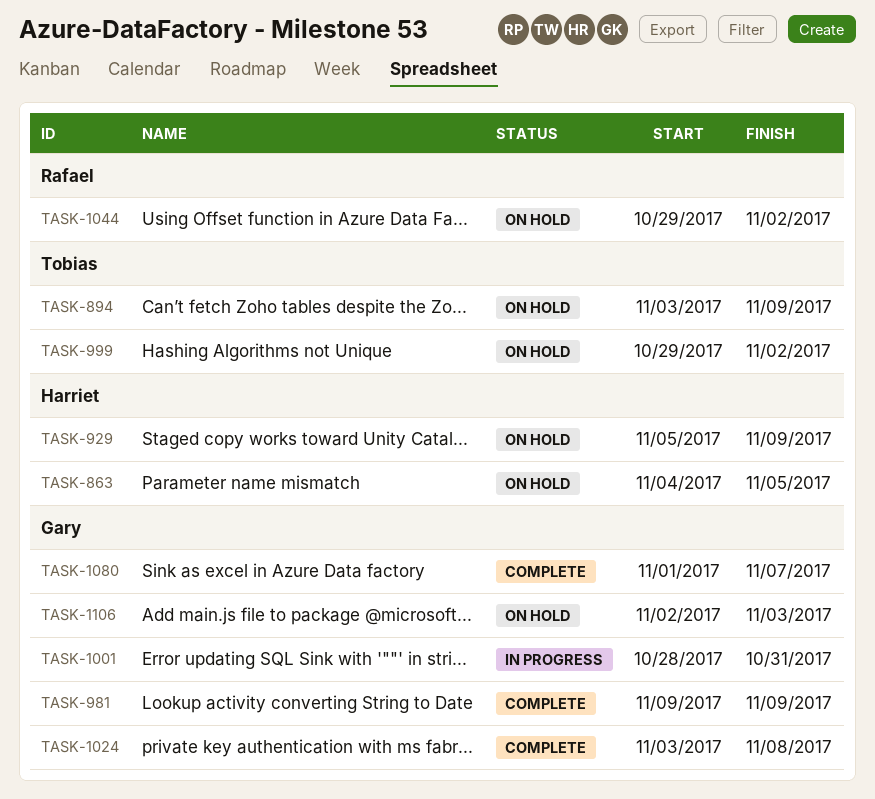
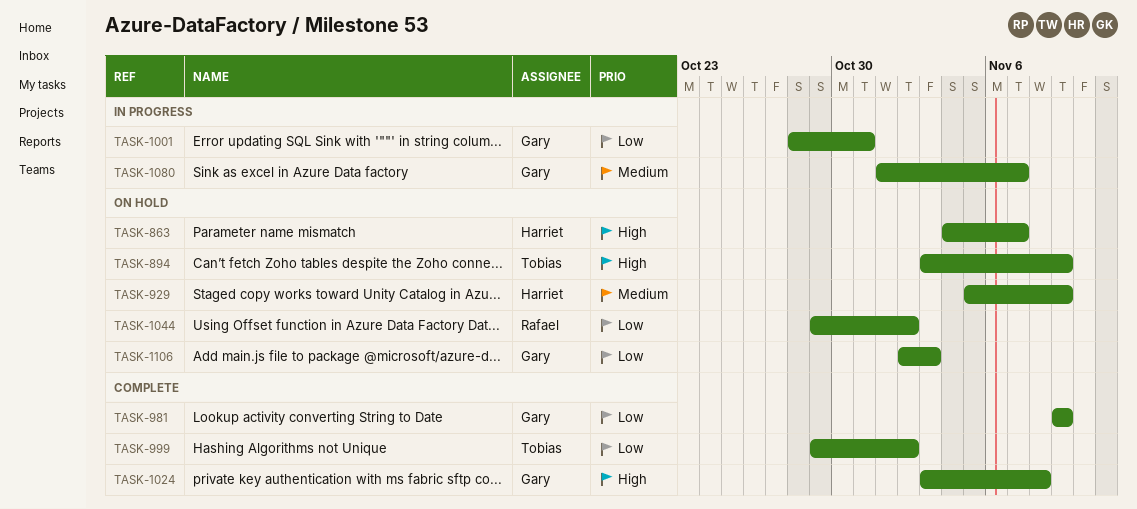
TASK-863, due: Nov 5 -> Nov 7
TASK-999, status: On hold -> Complete
TASK-1080, status: Complete -> In progress

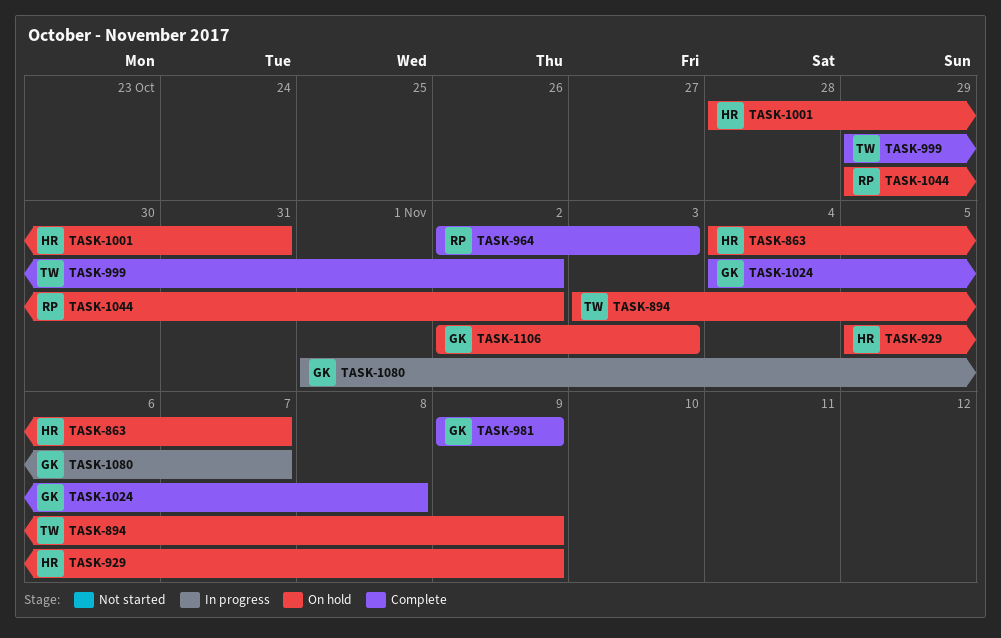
TASK-964: none -> present
TASK-1001, status: In progress -> On hold
TASK-1001, owner: Gary -> Harriet
TASK-1024, start: Nov 3 -> Nov 4

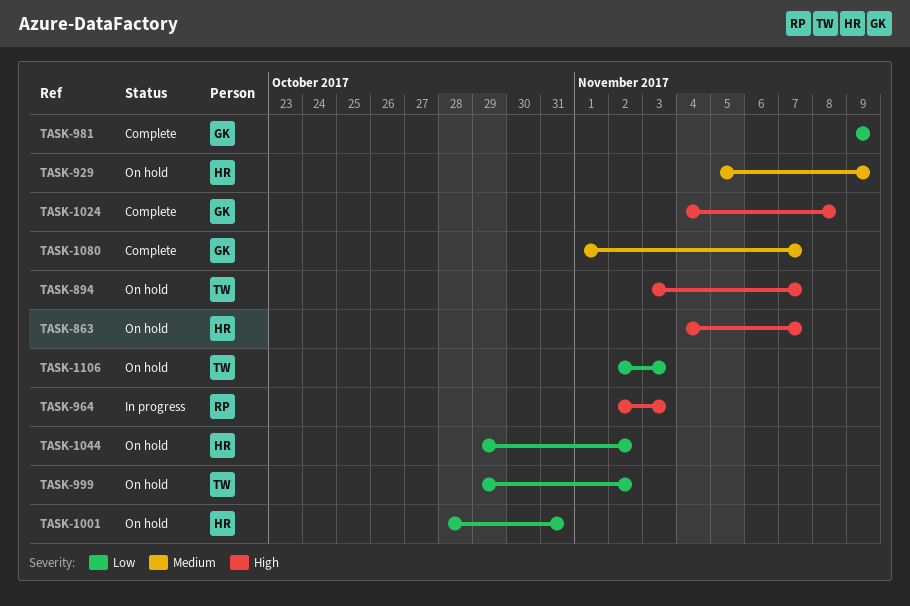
TASK-894, due: Nov 9 -> Nov 7
TASK-964, status: Complete -> In progress
TASK-999, status: Complete -> On hold
TASK-1044, owner: RP -> HR
TASK-1080, status: In progress -> Complete
TASK-1106, owner: GK -> TW

